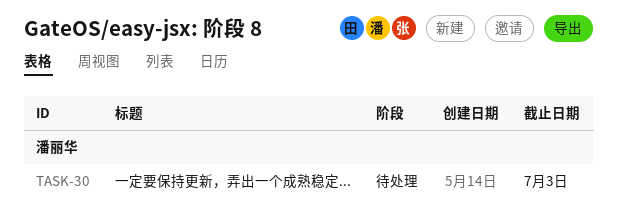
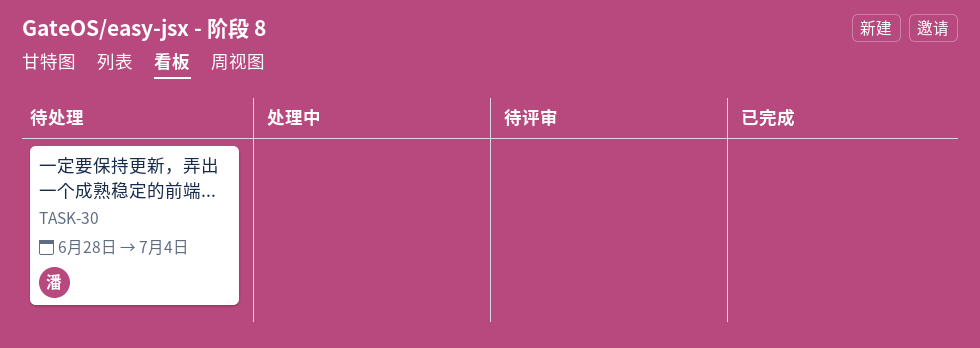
TASK-30, due: Jul 3 -> Jul 4

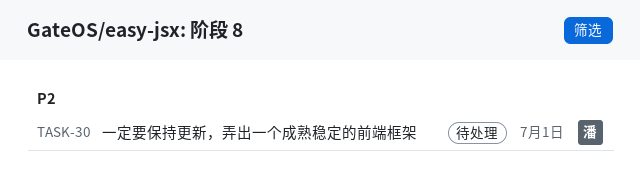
TASK-30, due: Jul 4 -> Jul 1

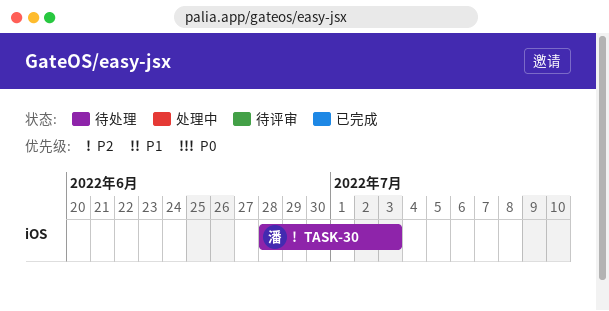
TASK-30, due: Jul 1 -> Jul 3

